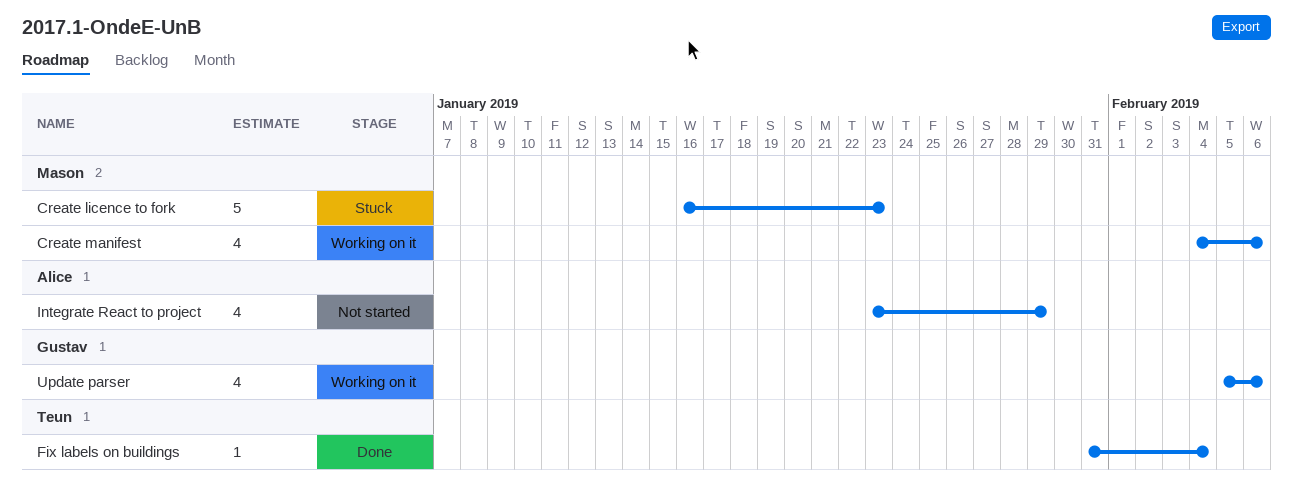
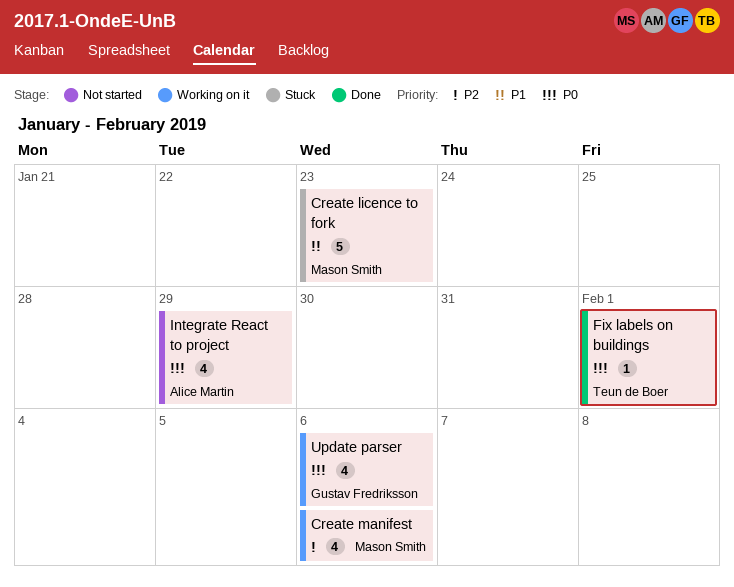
Fix labels on buildings, due: Feb 4 -> Feb 1

